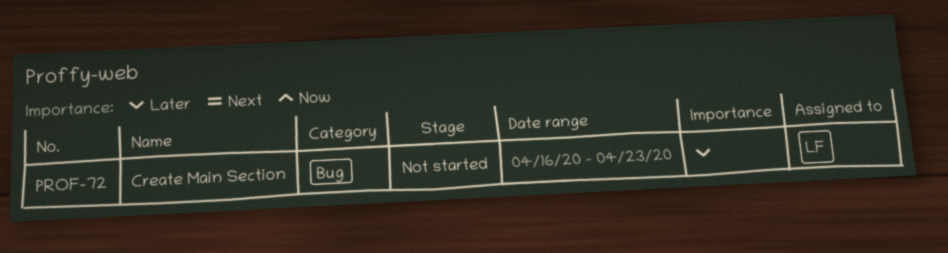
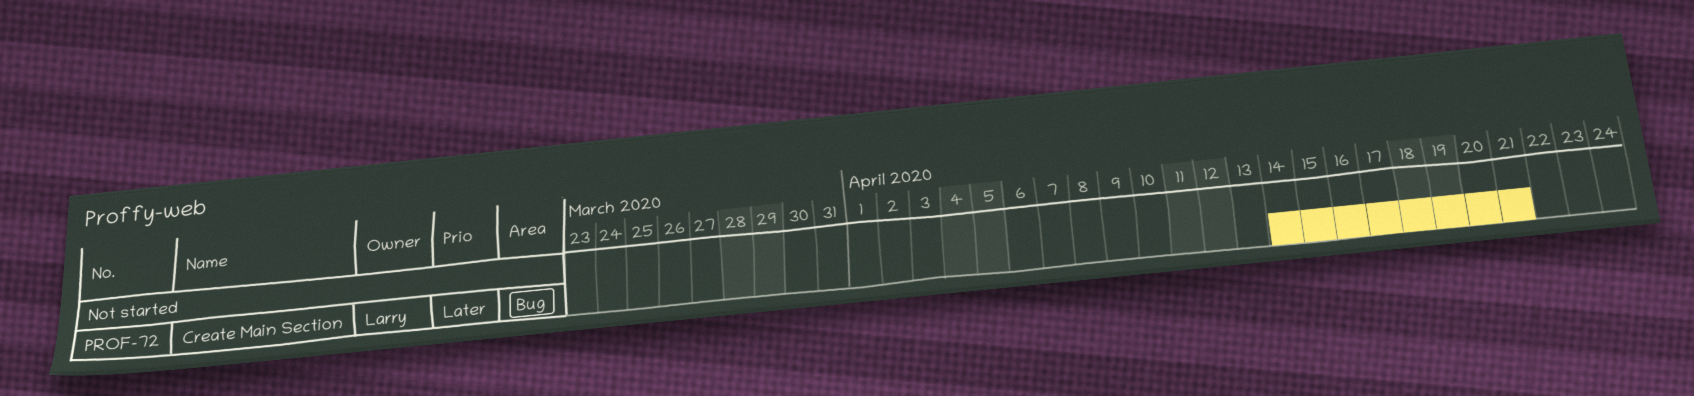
PROF-72, start: Apr 16 -> Apr 14
PROF-72, due: Apr 23 -> Apr 21

